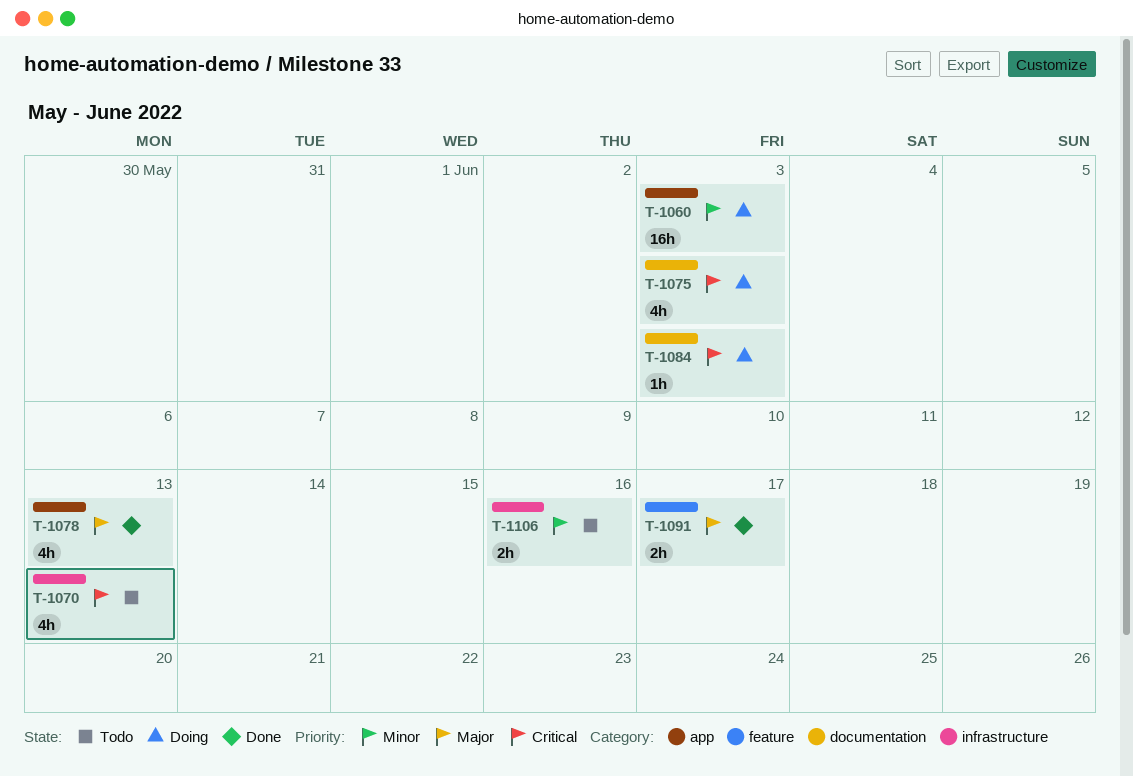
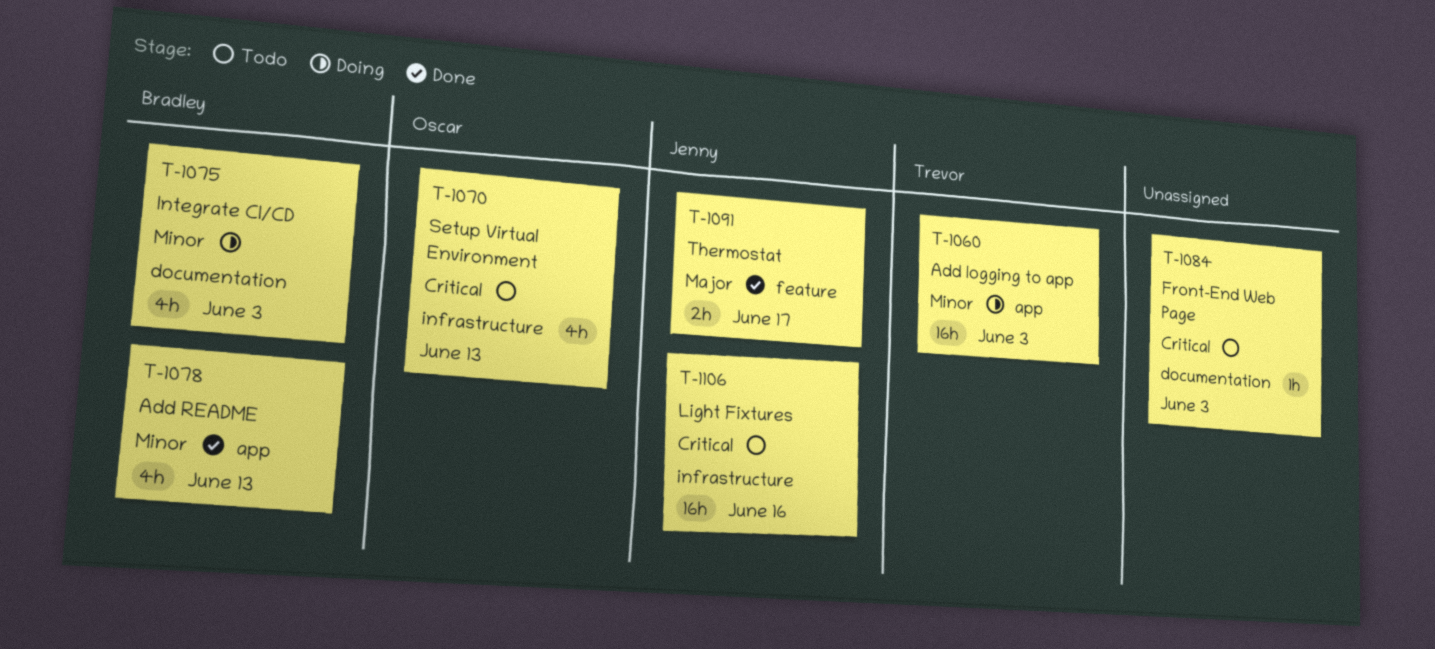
T-1075, priority: Critical -> Minor
T-1078, priority: Major -> Minor
T-1084, status: Doing -> Todo
T-1106, priority: Minor -> Critical
T-1106, estimate: 2h -> 16h

